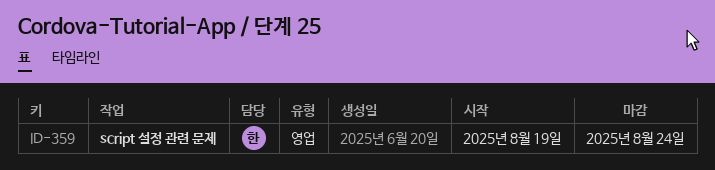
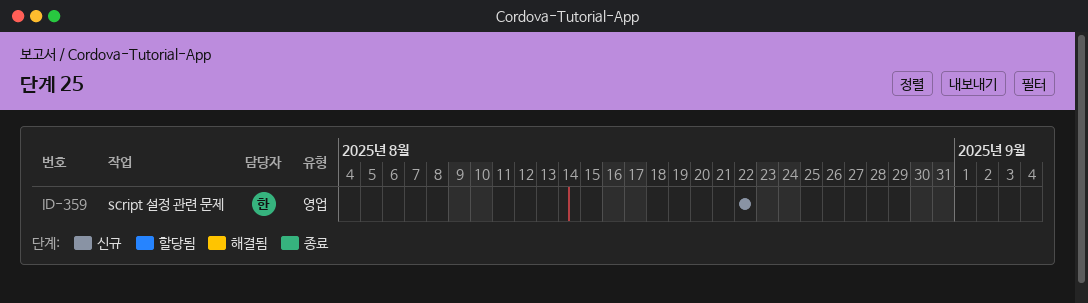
ID-359, start: Aug 19 -> Aug 22
ID-359, due: Aug 24 -> Aug 22

